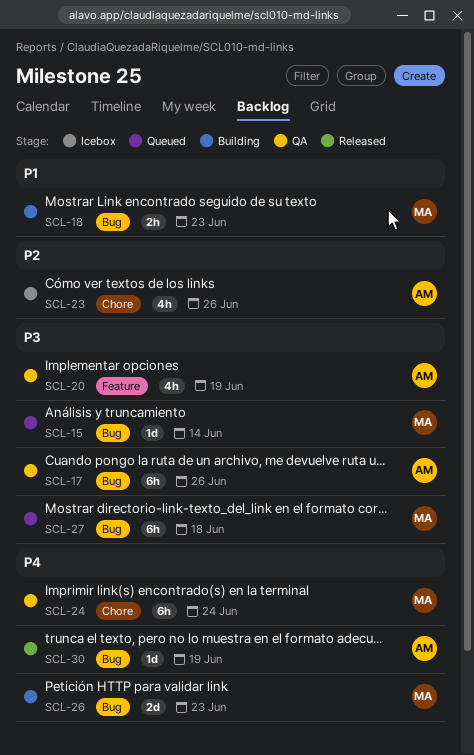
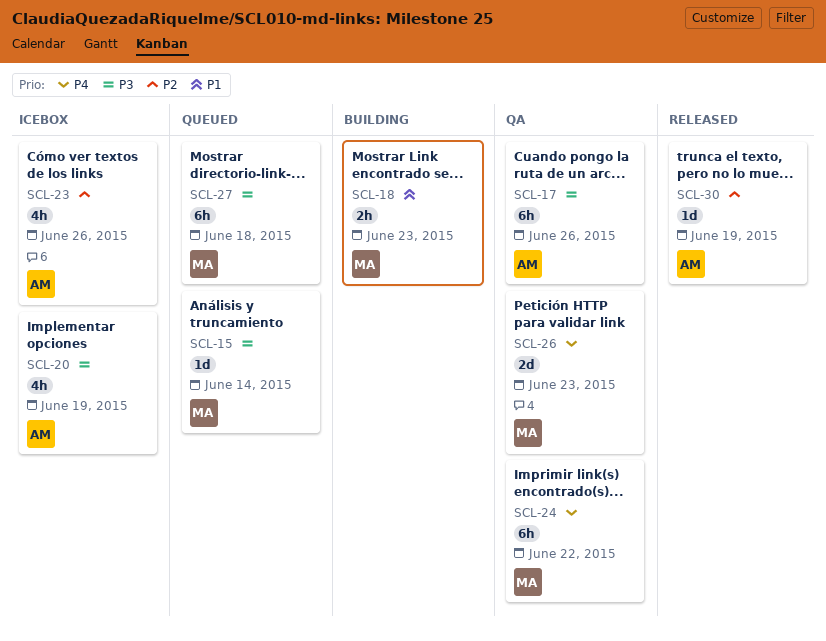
SCL-20, status: QA -> Icebox
SCL-24, due: Jun 24 -> Jun 22
SCL-26, status: Building -> QA
SCL-30, priority: P4 -> P2

